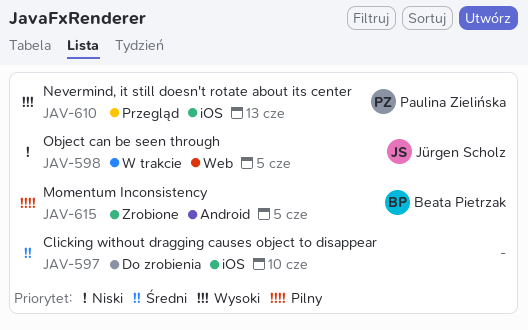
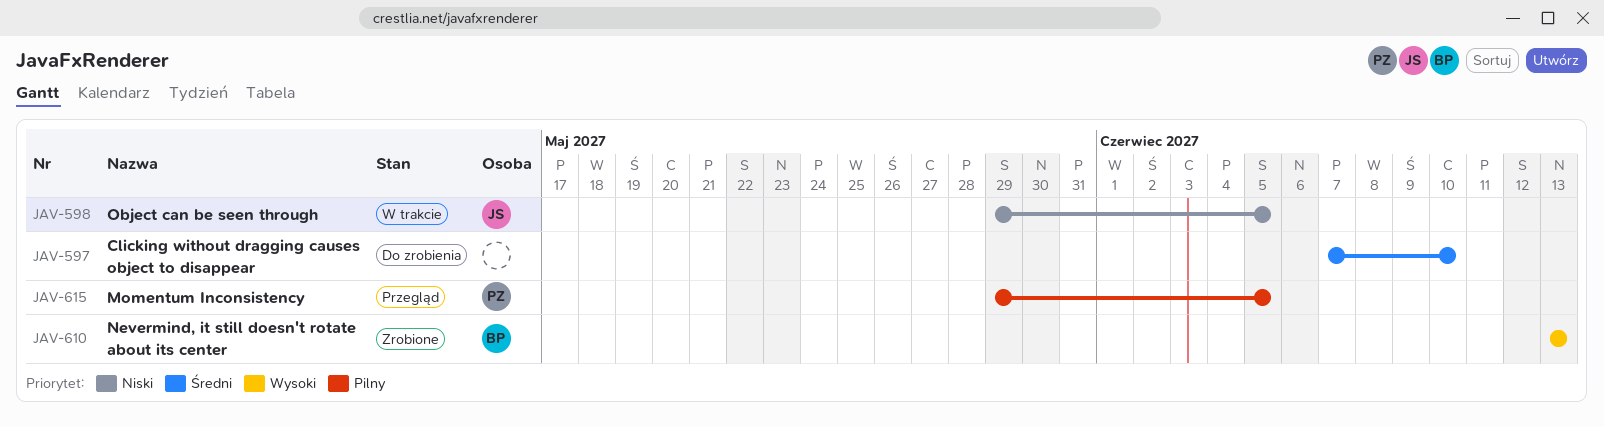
JAV-610, status: Przegląd -> Zrobione
JAV-610, owner: Paulina Zielińska -> Beata Pietrzak
JAV-615, status: Zrobione -> Przegląd
JAV-615, owner: Beata Pietrzak -> Paulina Zielińska

